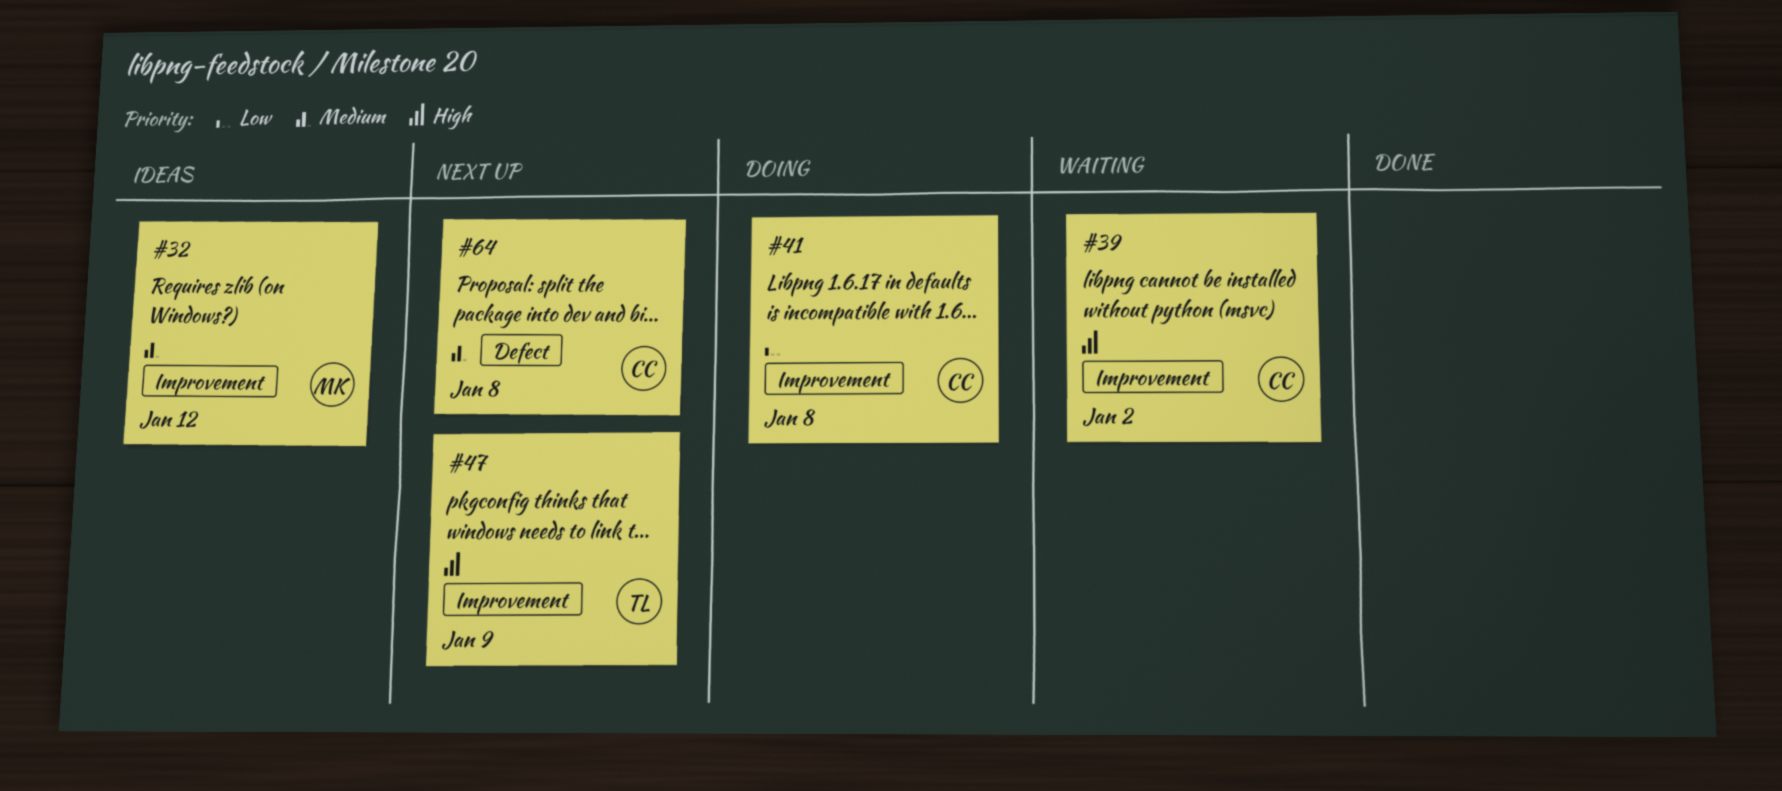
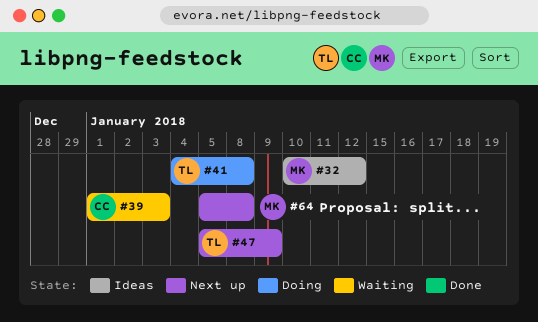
#39, due: Jan 2 -> Jan 3
#41, owner: CC -> TL
#64, owner: CC -> MK

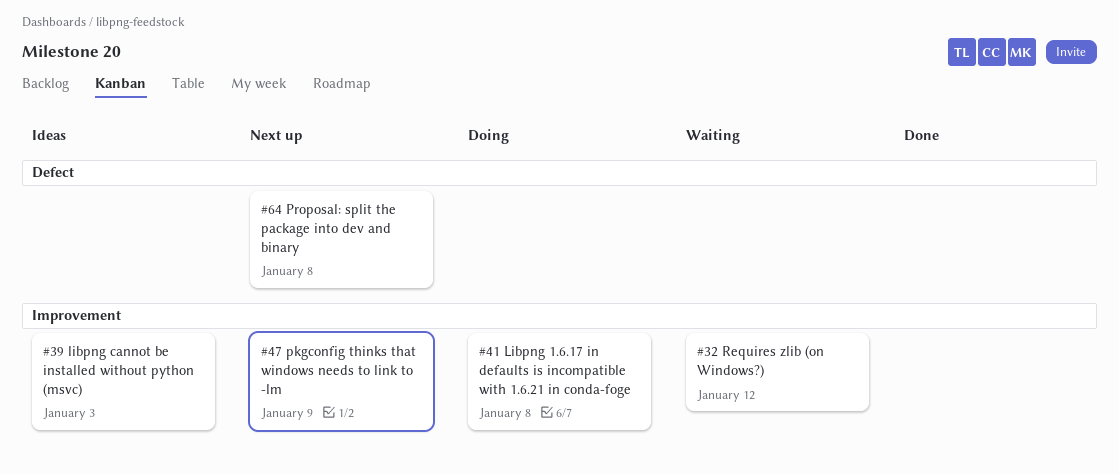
#32, status: Ideas -> Waiting
#39, status: Waiting -> Ideas

